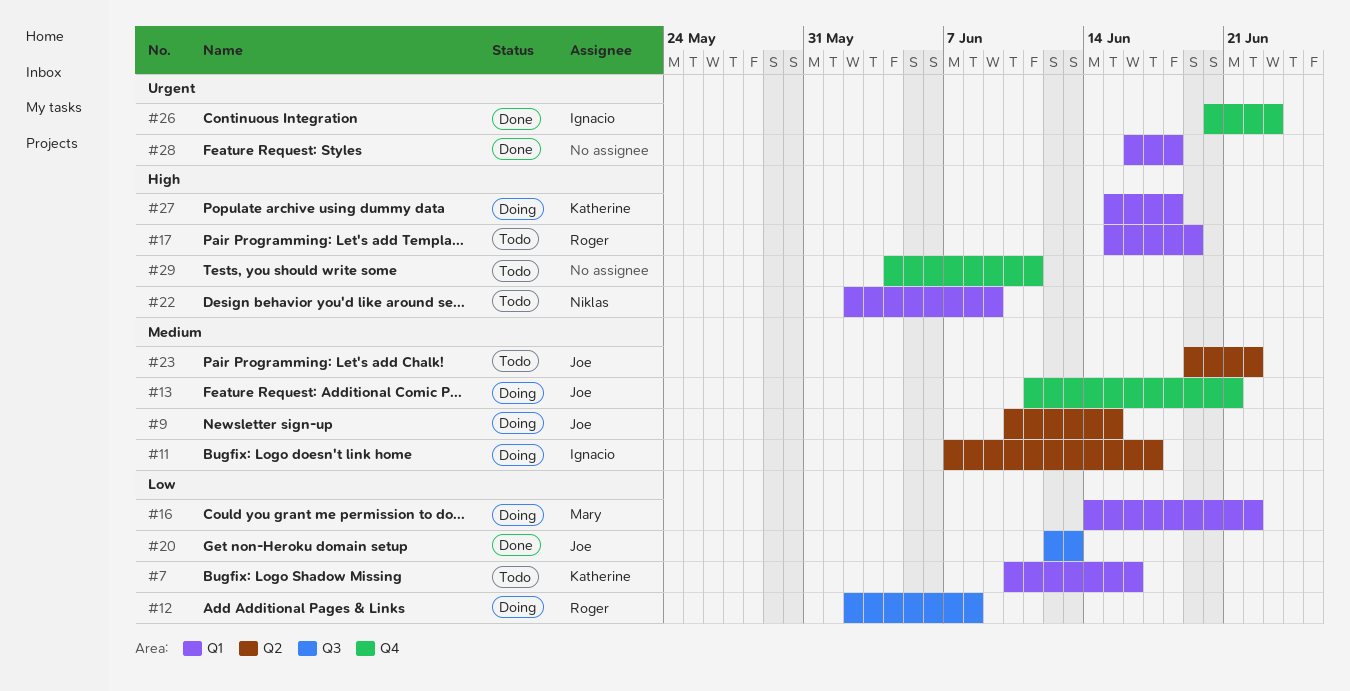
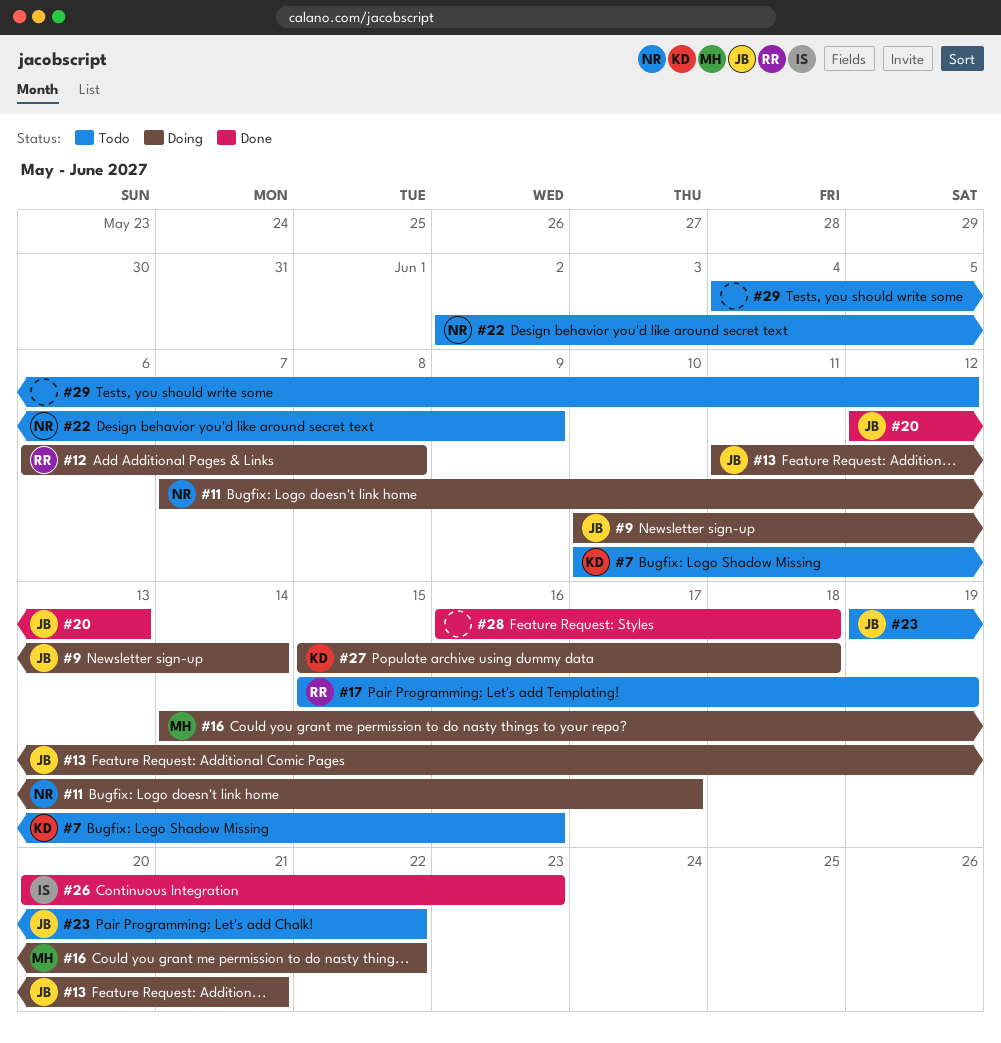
#9, due: Jun 15 -> Jun 14
#11, owner: Ignacio -> Niklas
#12, start: Jun 2 -> Jun 6
#29, due: Jun 11 -> Jun 12

